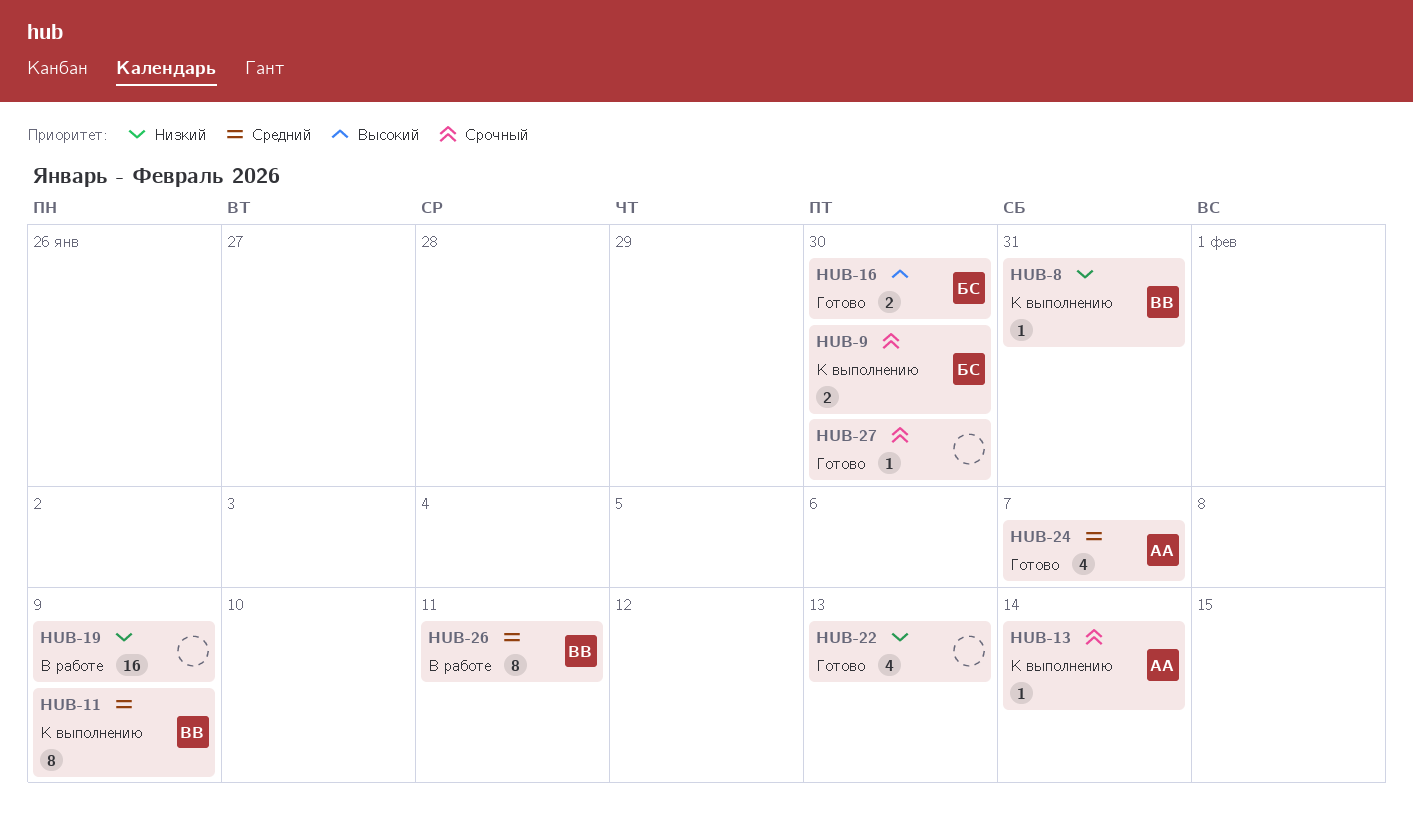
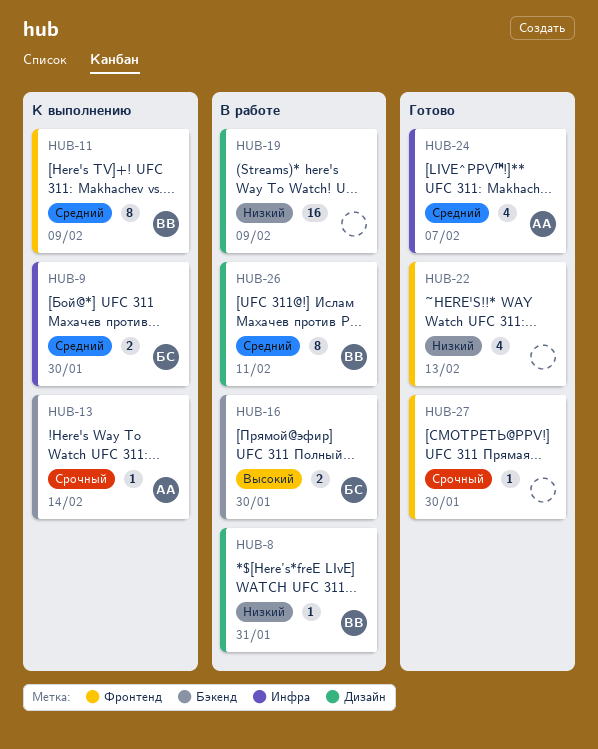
HUB-8, status: К выполнению -> В работе
HUB-9, priority: Срочный -> Средний
HUB-16, status: Готово -> В работе

